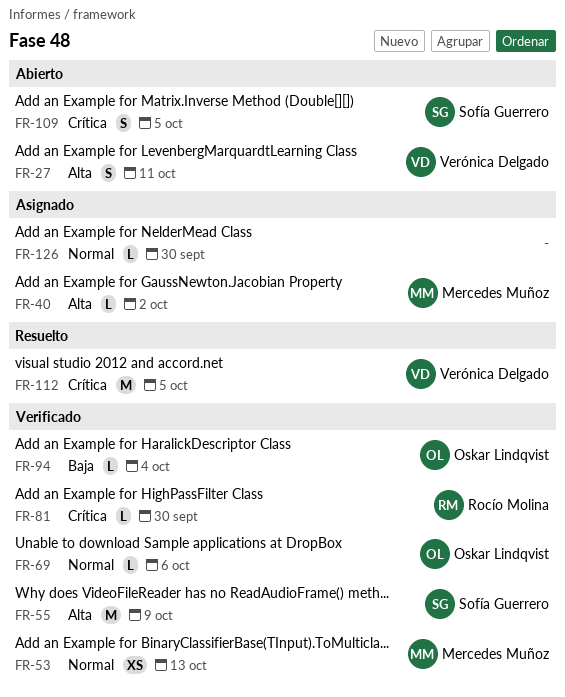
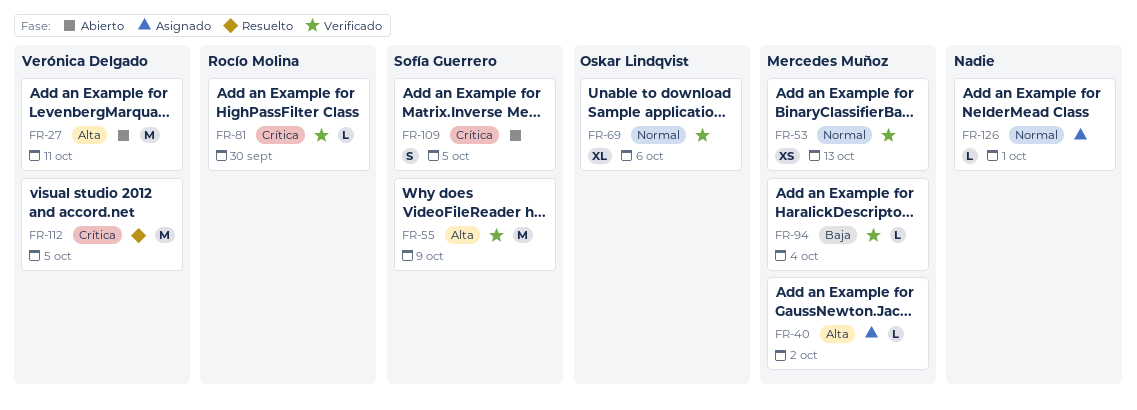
FR-27, estimate: S -> M
FR-69, estimate: L -> XL
FR-94, owner: Oskar Lindqvist -> Mercedes Muñoz
FR-126, due: Sep 30 -> Oct 1

